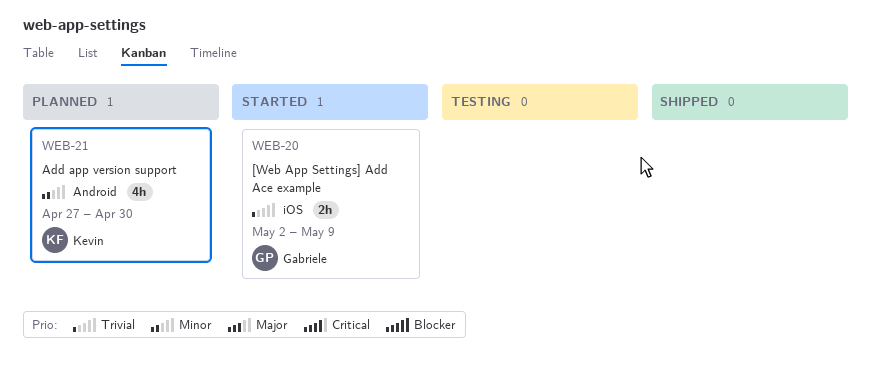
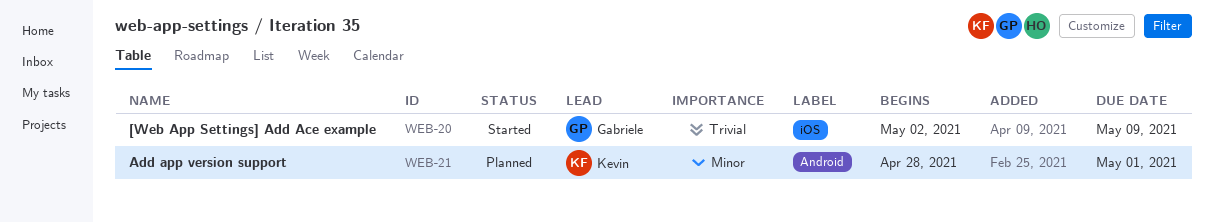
WEB-21, start: Apr 27 -> Apr 28
WEB-21, due: Apr 30 -> May 1

